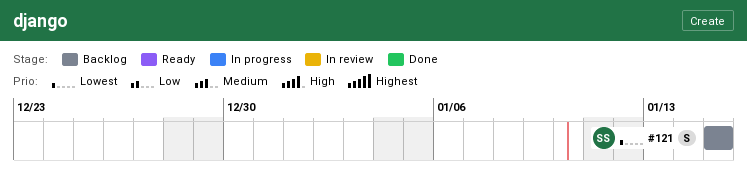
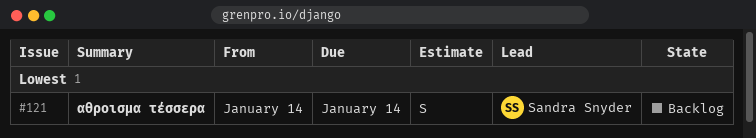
#121, start: Jan 15 -> Jan 14
#121, due: Jan 15 -> Jan 14

